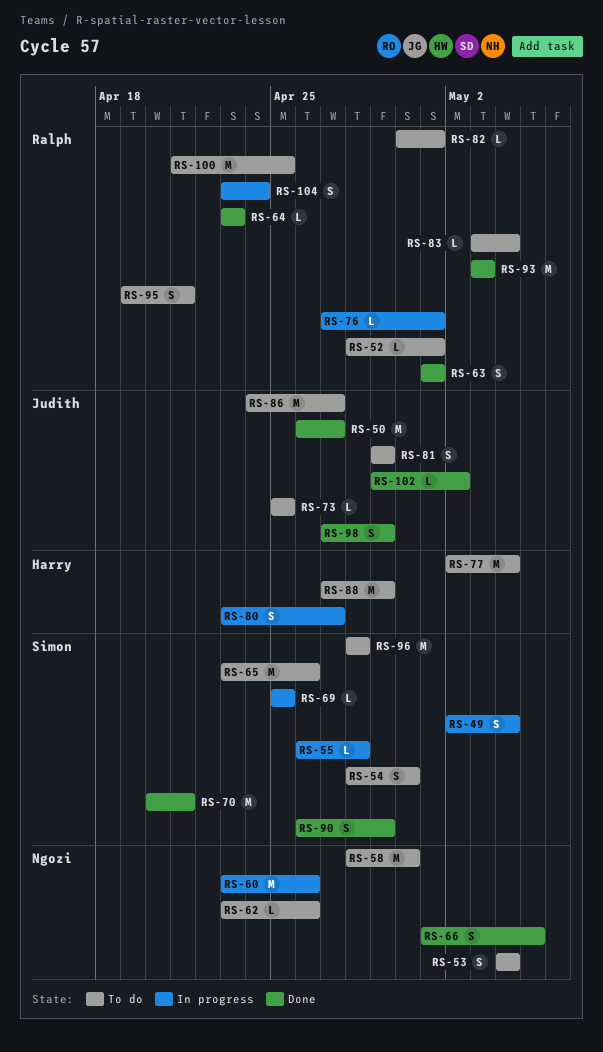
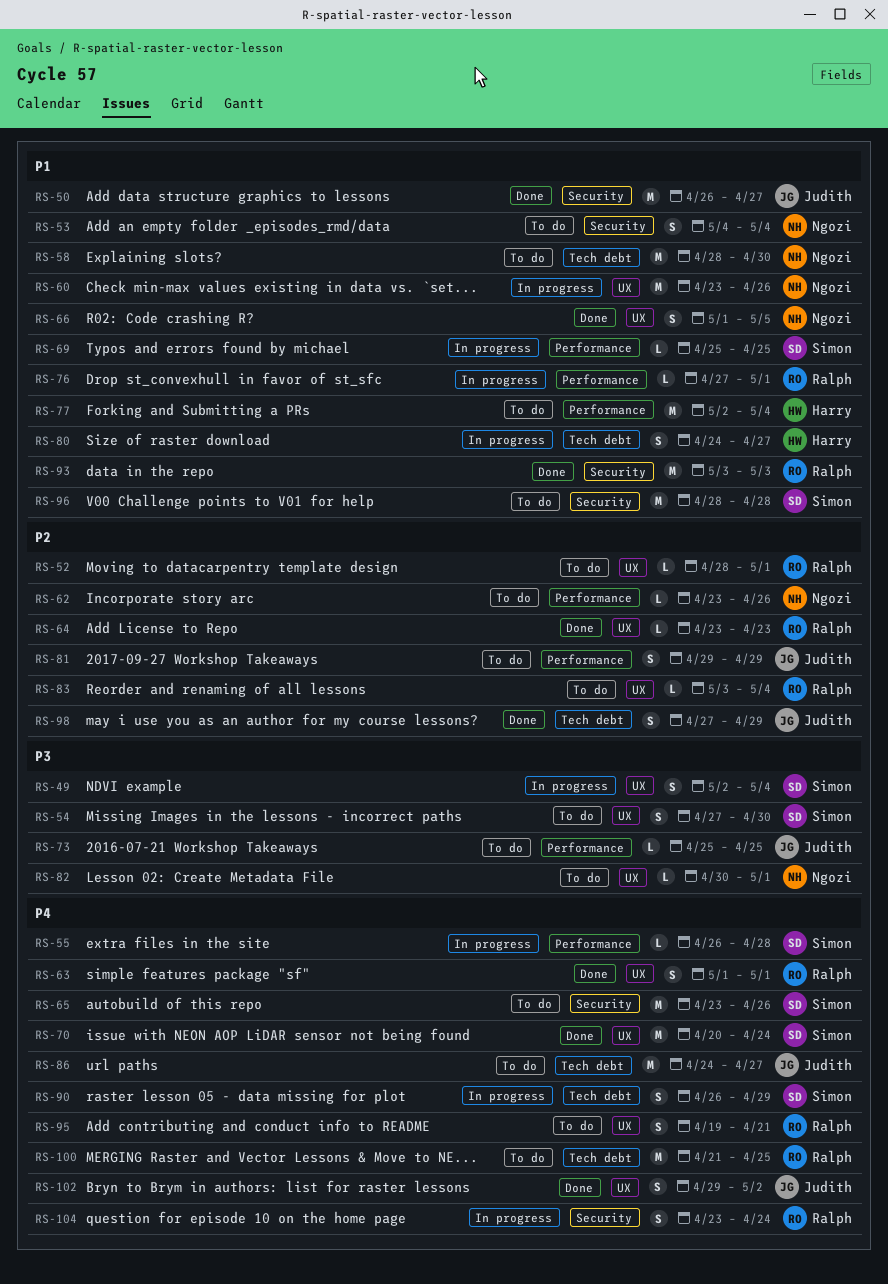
RS-54, start: Apr 28 -> Apr 27
RS-70, due: Apr 21 -> Apr 24
RS-80, start: Apr 23 -> Apr 24
RS-82, owner: Ralph -> Ngozi
RS-88: present -> none
RS-90, status: Done -> In progress
RS-102, estimate: L -> S

